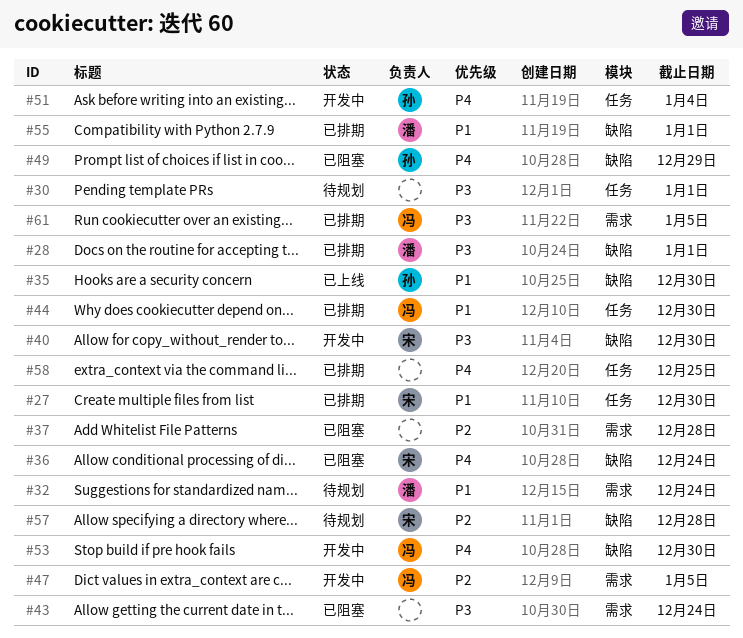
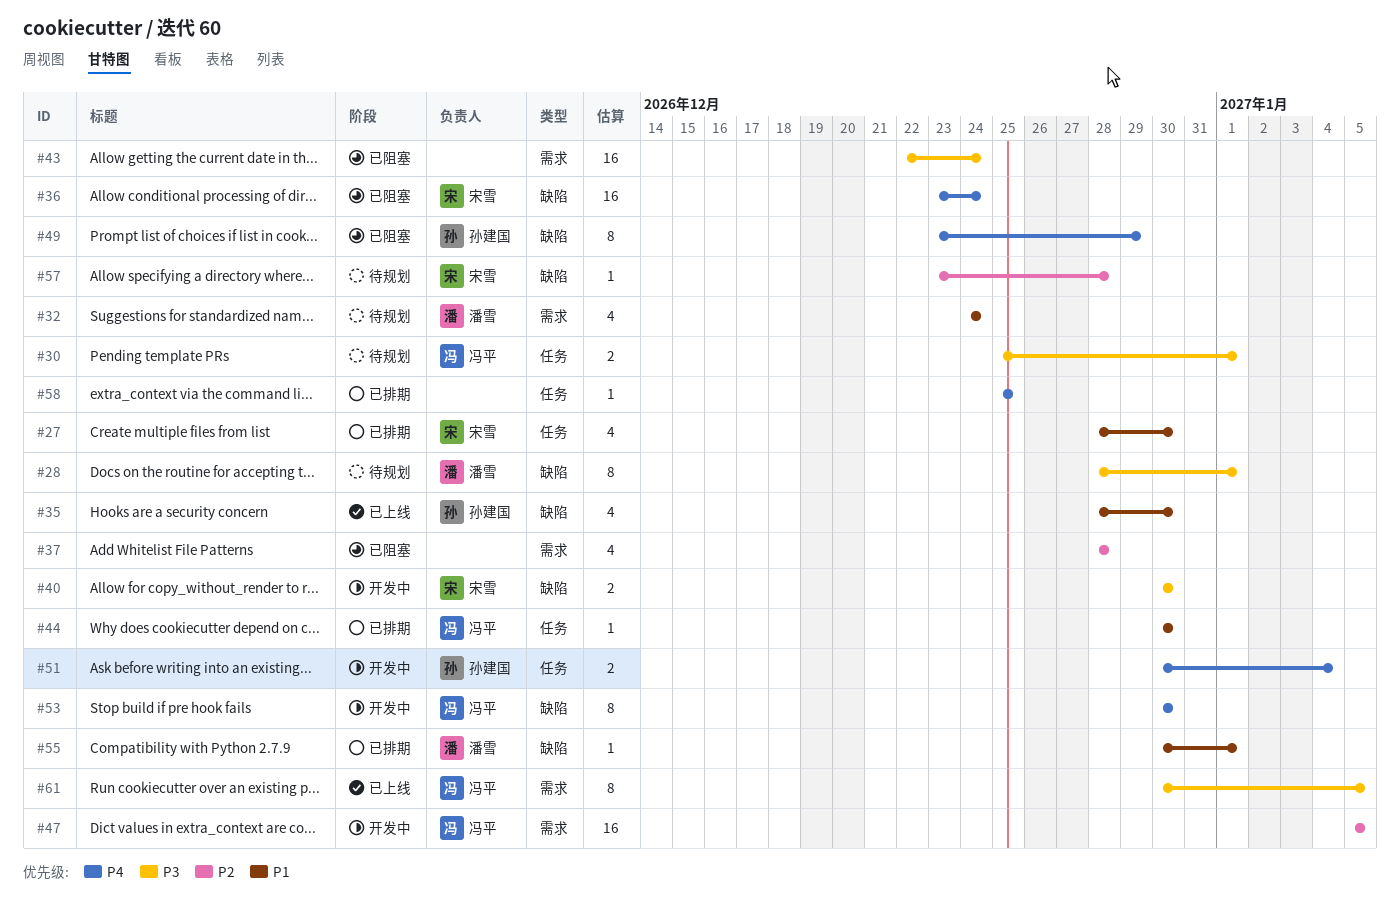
#28, status: 已排期 -> 待规划
#30, owner: none -> 冯平
#61, status: 已排期 -> 已上线

